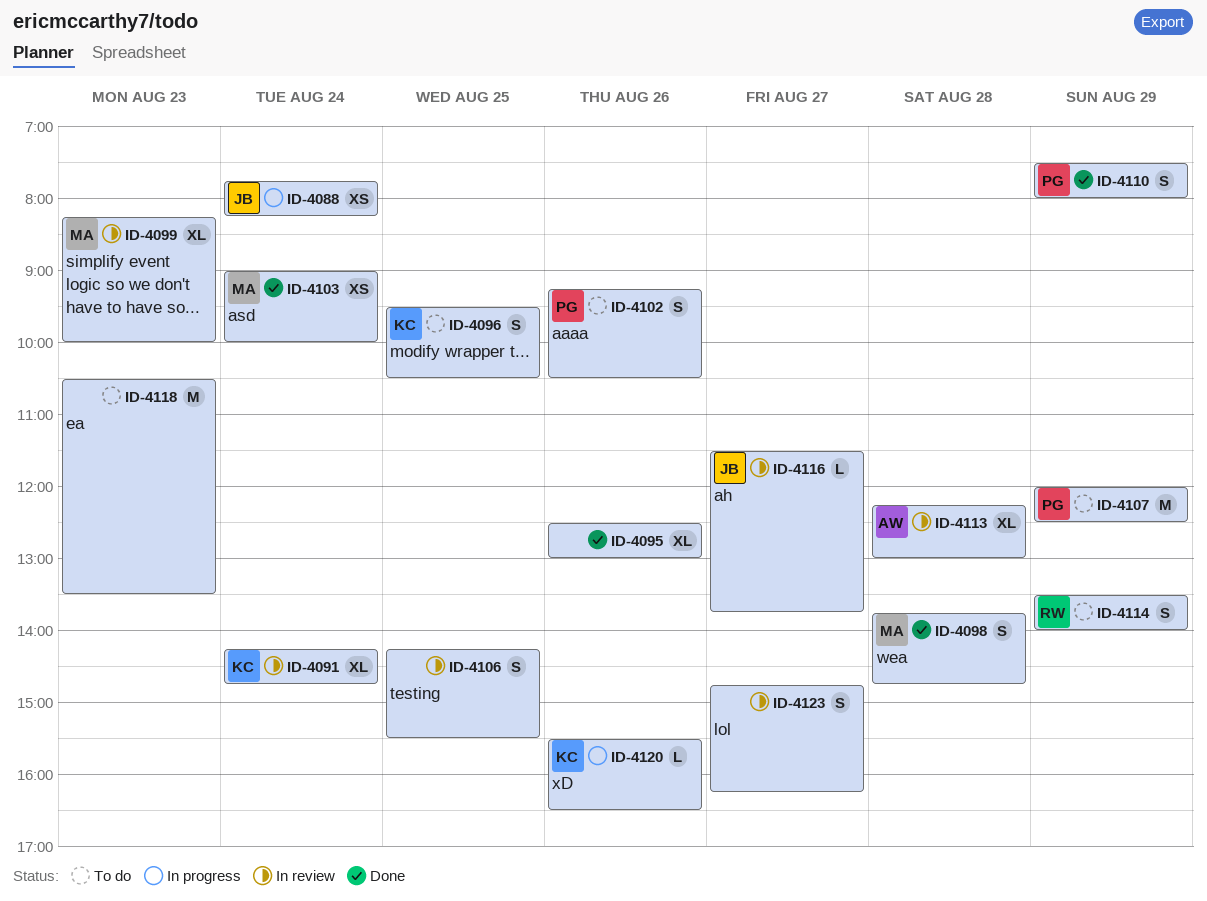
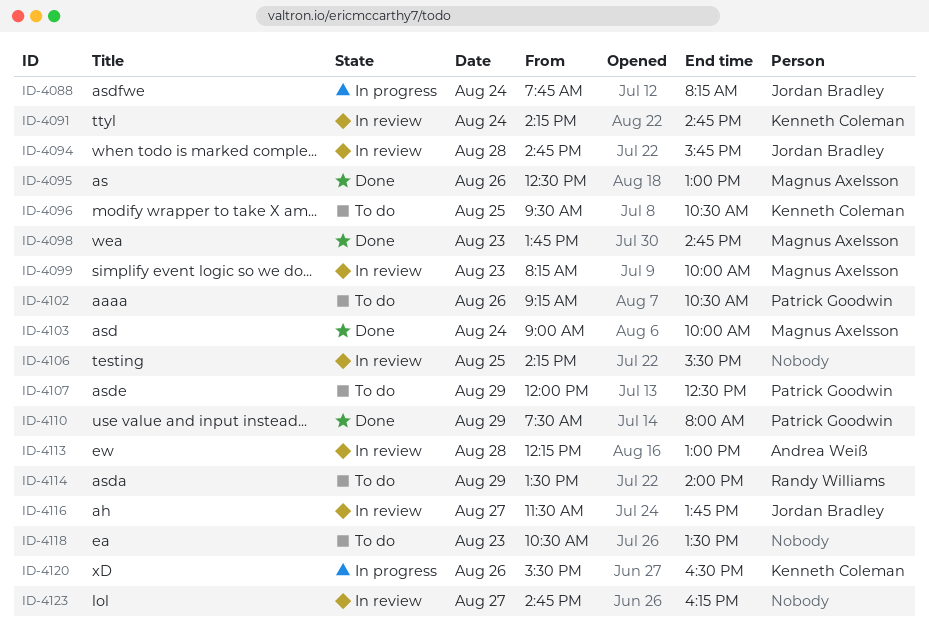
ID-4094: none -> present
ID-4095, owner: none -> Magnus Axelsson
ID-4098, day: Aug 28 -> Aug 23

